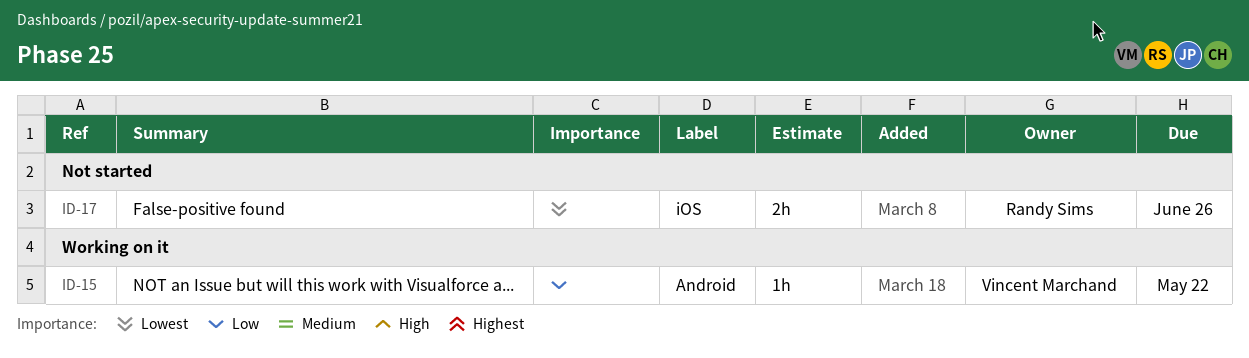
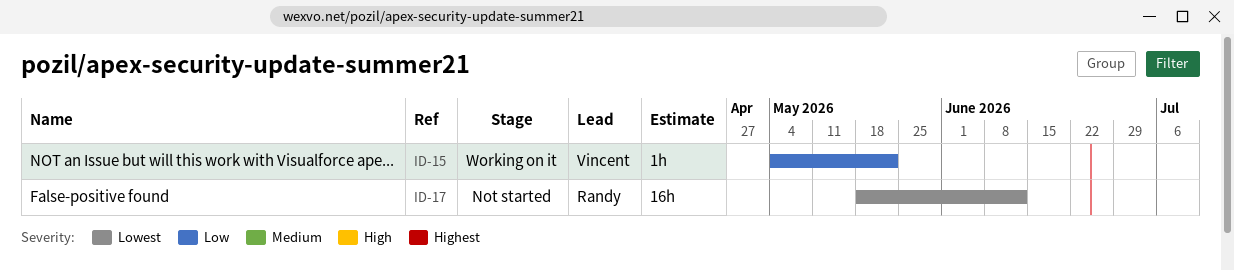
ID-17, estimate: 2h -> 16h
ID-17, due: Jun 26 -> Jun 12

